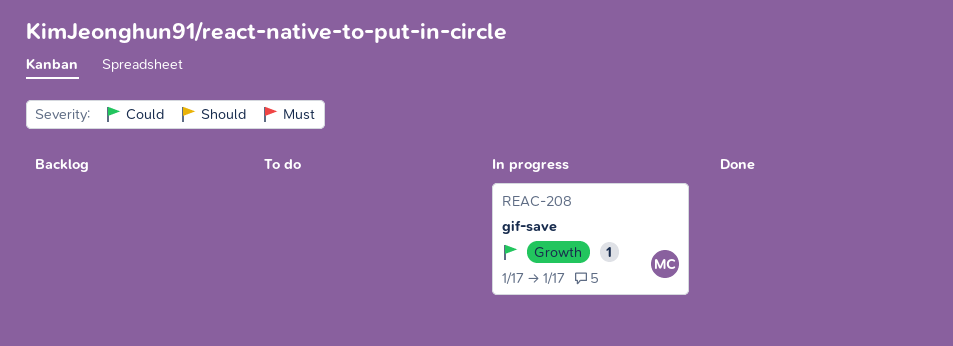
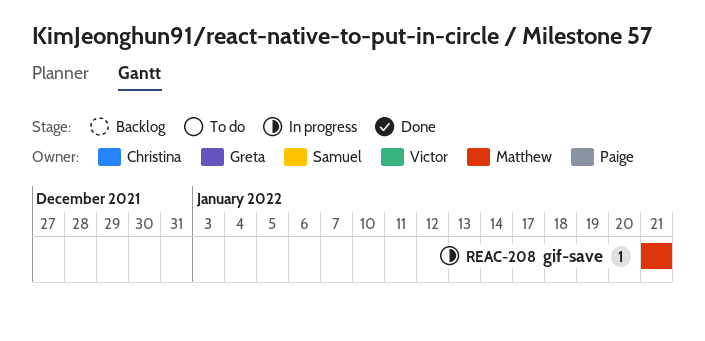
REAC-208, start: Jan 17 -> Jan 21
REAC-208, due: Jan 17 -> Jan 21

